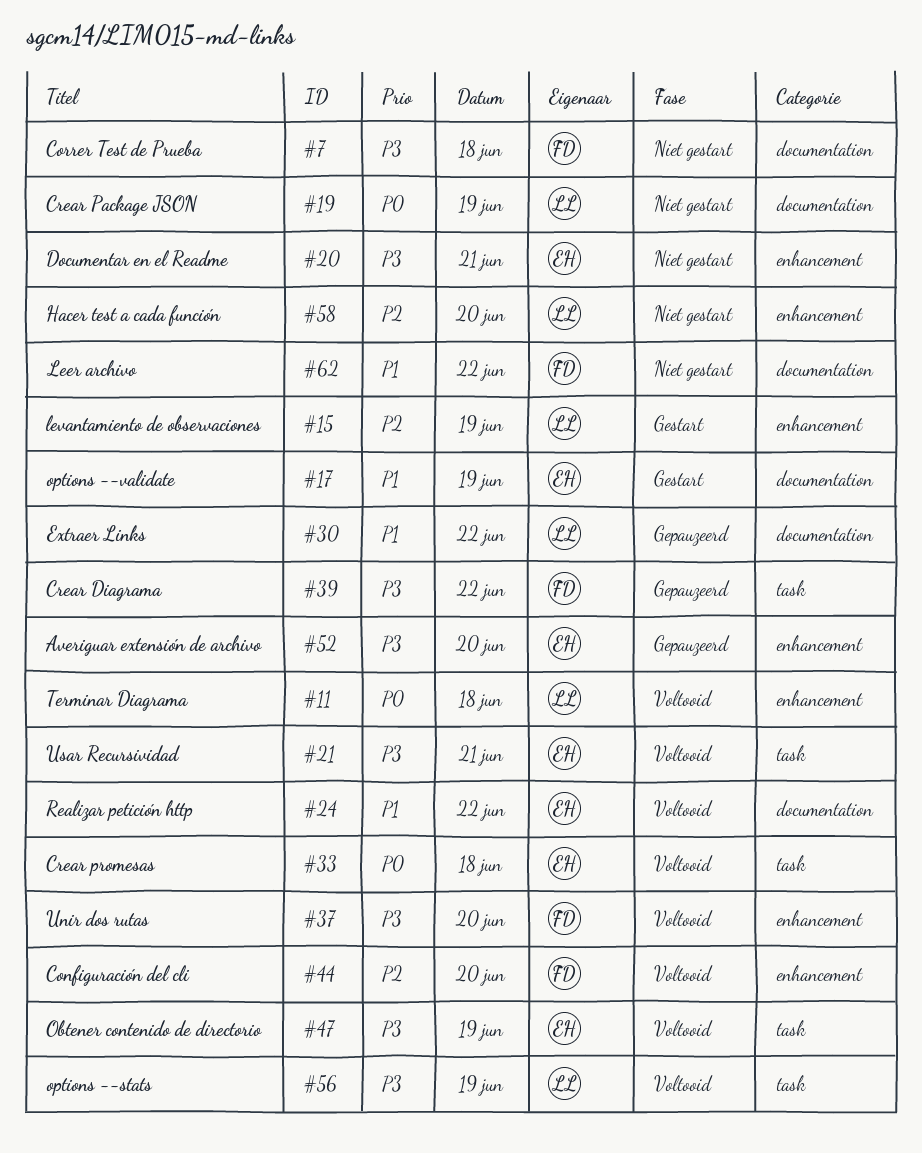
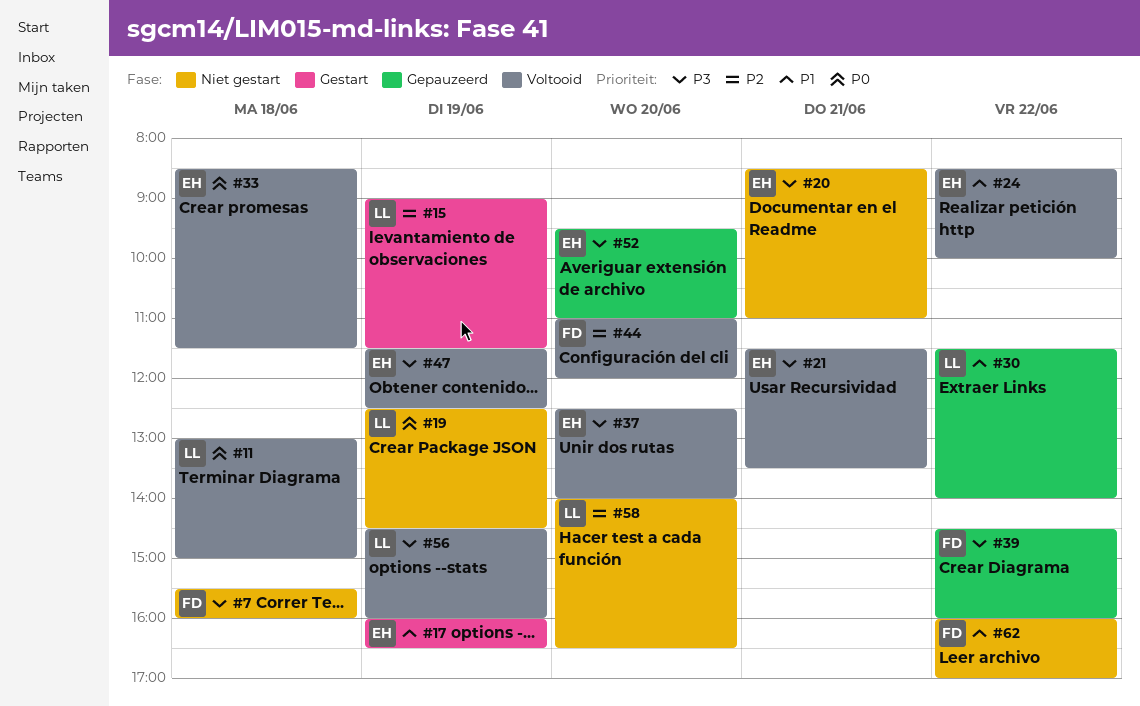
#37, owner: FD -> EH

